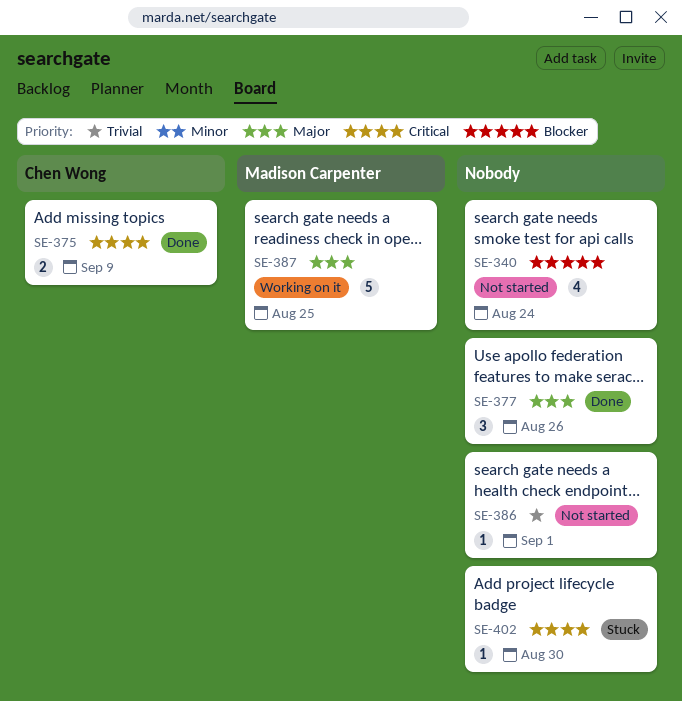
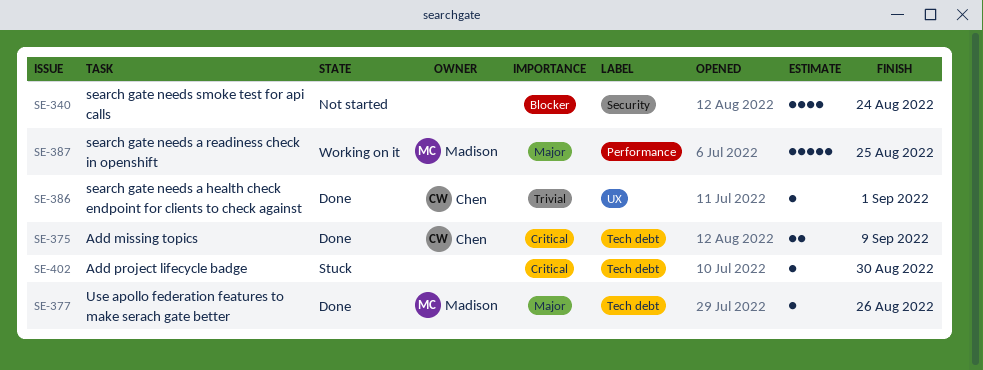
SE-377, owner: none -> Madison Carpenter
SE-377, estimate: 3 -> 1
SE-386, status: Not started -> Done
SE-386, owner: none -> Chen Wong

